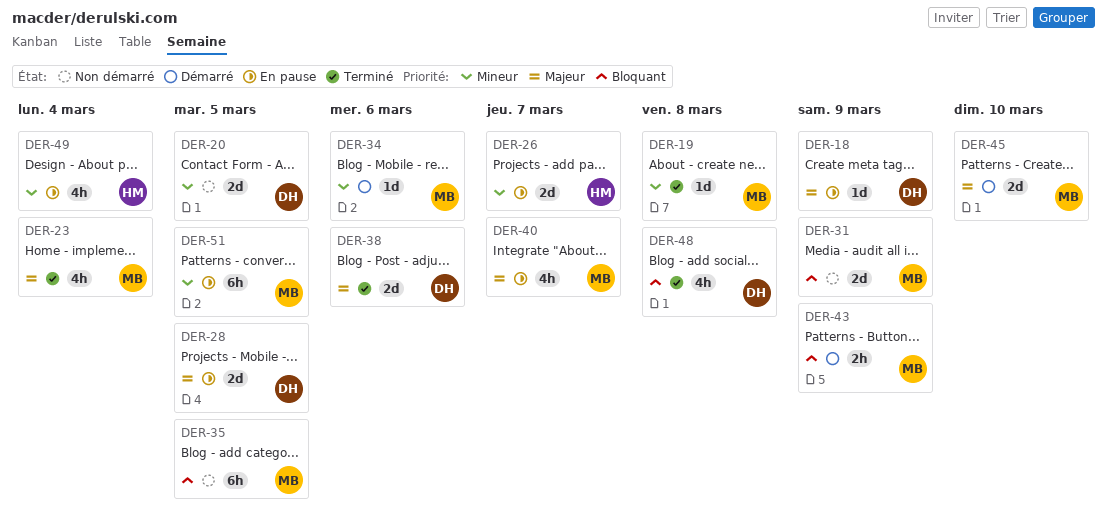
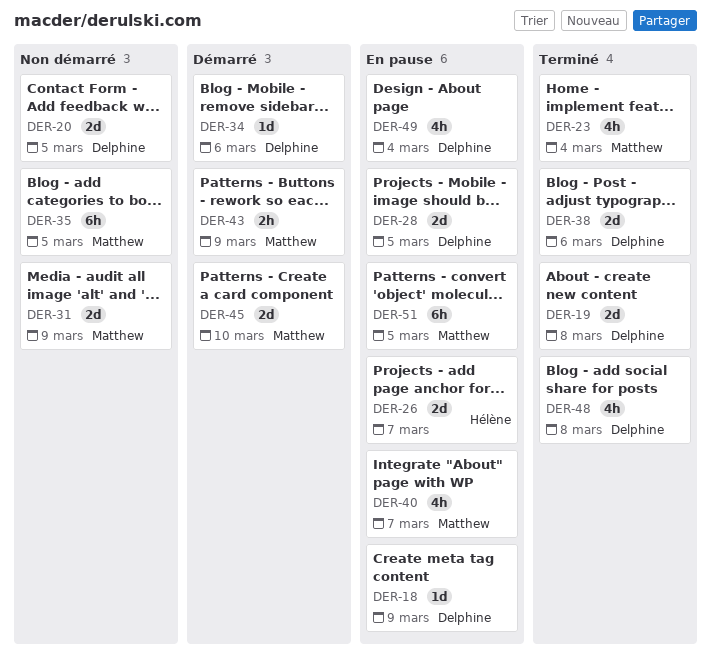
DER-19, owner: Matthew -> Delphine
DER-19, estimate: 1d -> 2d
DER-34, owner: Matthew -> Delphine
DER-49, owner: Hélène -> Delphine

